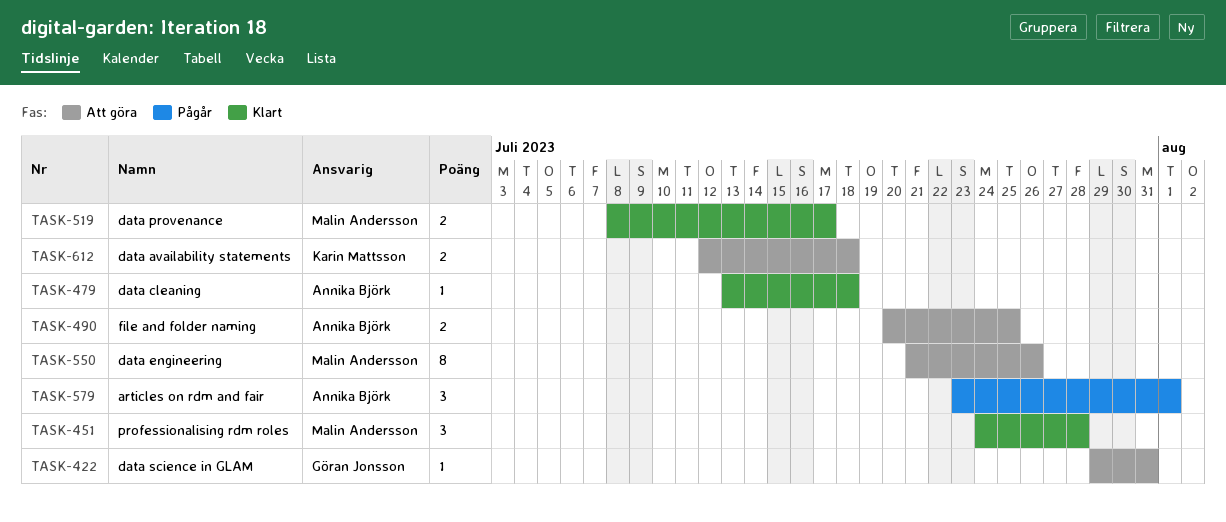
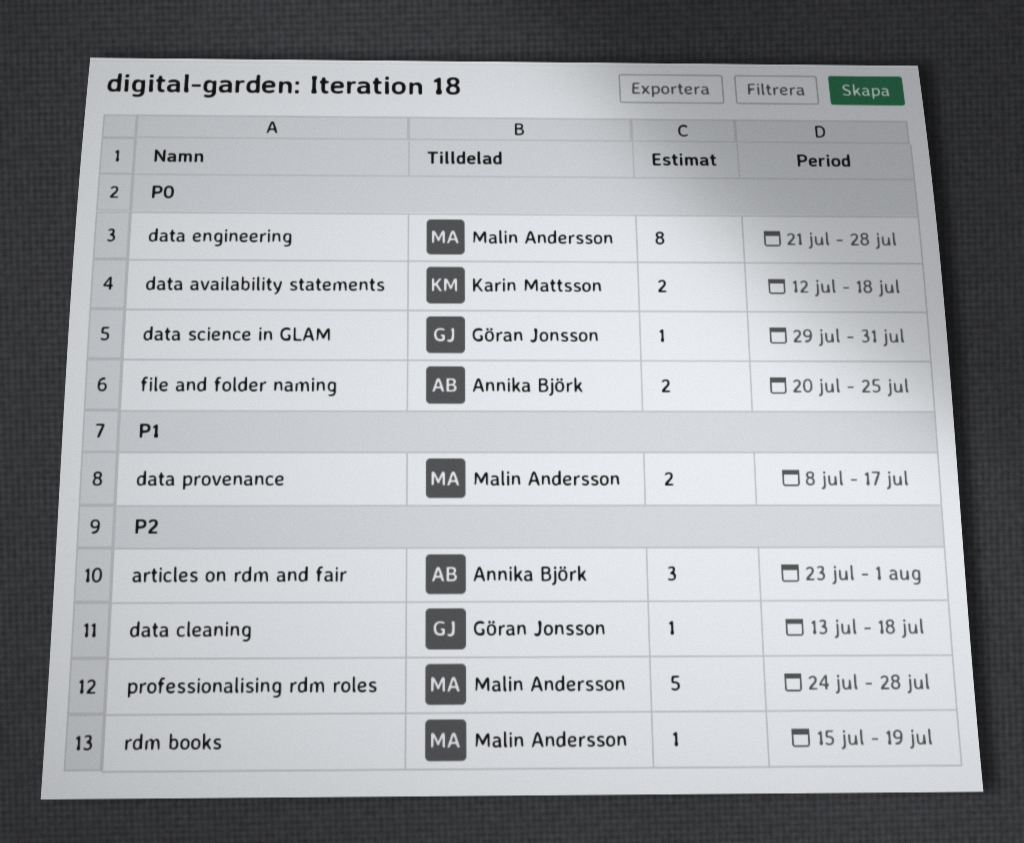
data cleaning, owner: Annika Björk -> Göran Jonsson
data engineering, due: Jul 26 -> Jul 28
professionalising rdm roles, estimate: 3 -> 5
rdm books: none -> present

